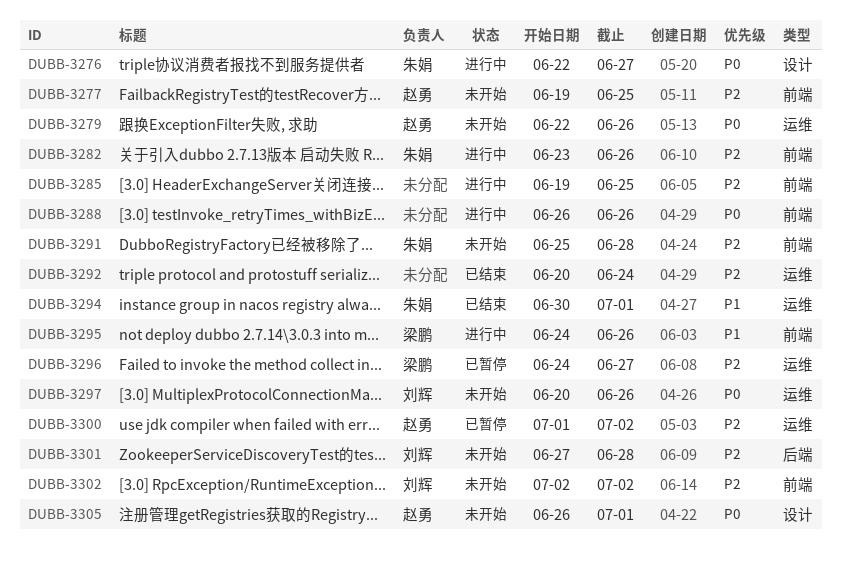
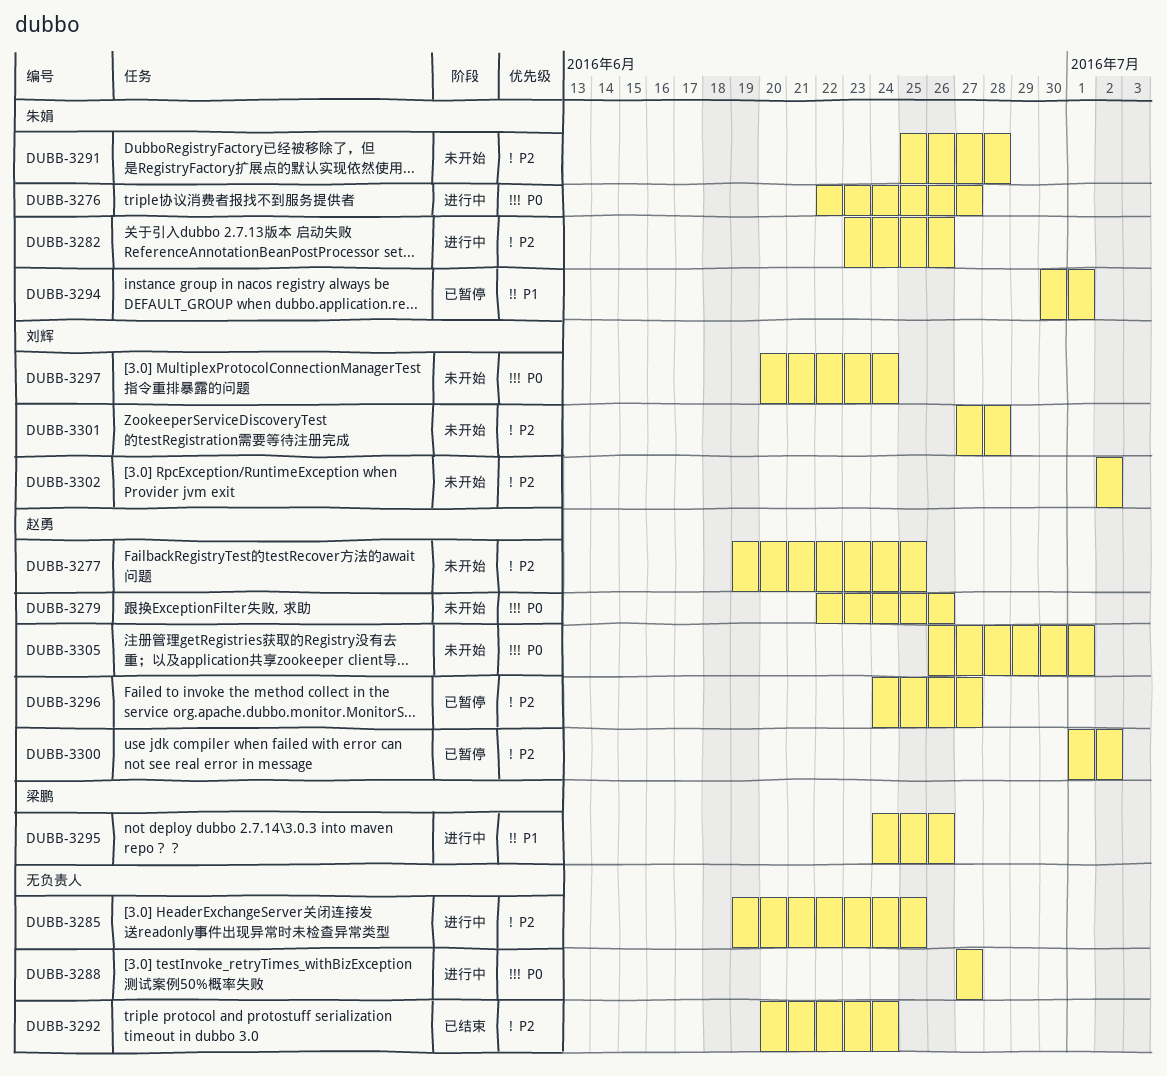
DUBB-3288, start: Jun 26 -> Jun 27
DUBB-3288, due: Jun 26 -> Jun 27
DUBB-3294, status: 已结束 -> 已暂停
DUBB-3296, owner: 梁鹏 -> 赵勇
DUBB-3297, due: Jun 26 -> Jun 24

